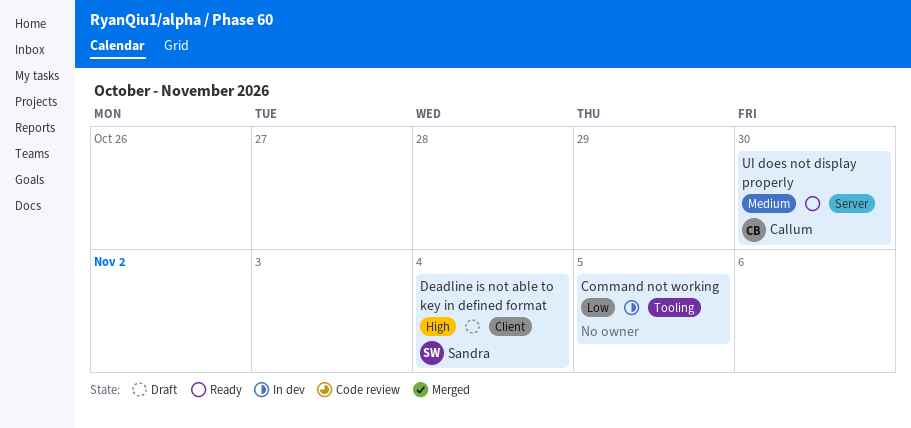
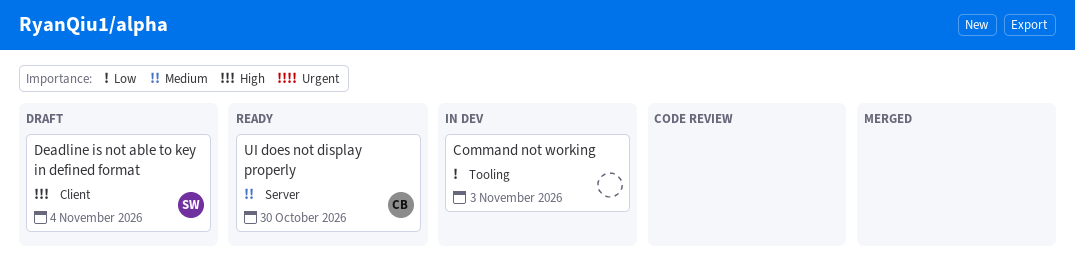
Command not working, due: Nov 5 -> Nov 3

